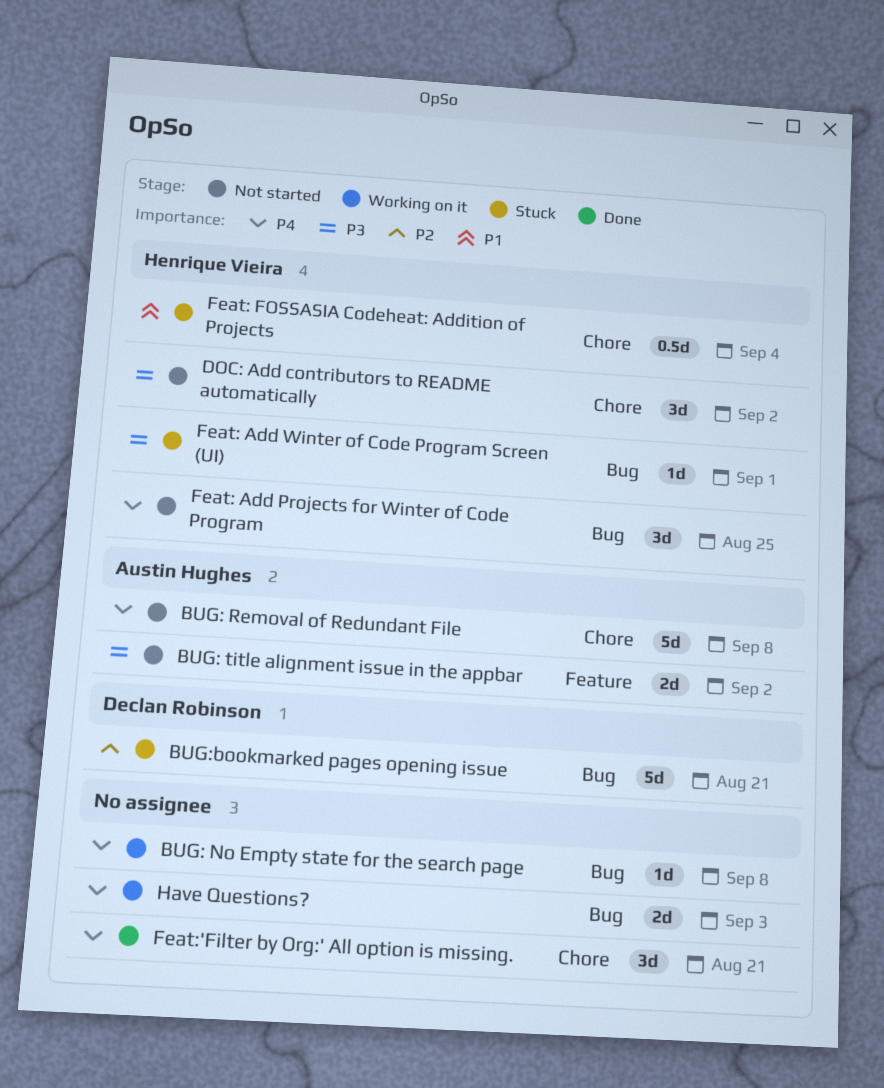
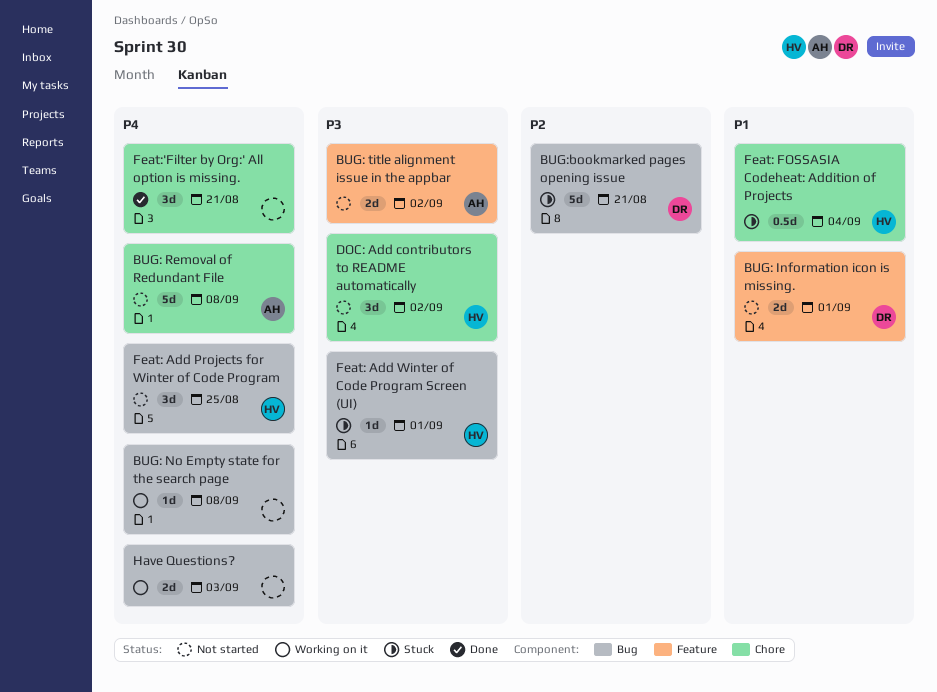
BUG: Information icon is missing.: none -> present

